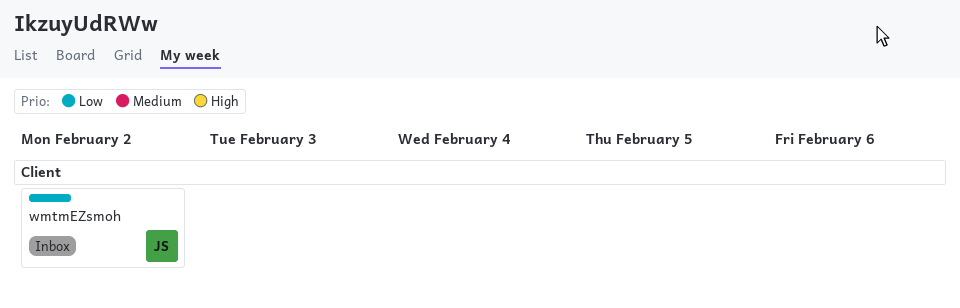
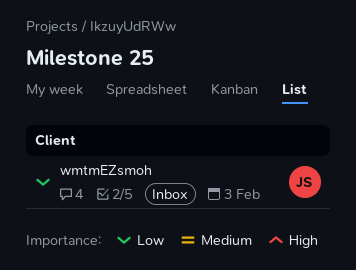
wmtmEZsmoh, due: Feb 2 -> Feb 3

